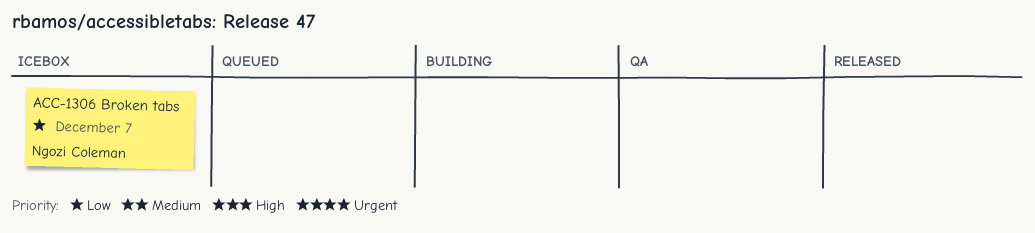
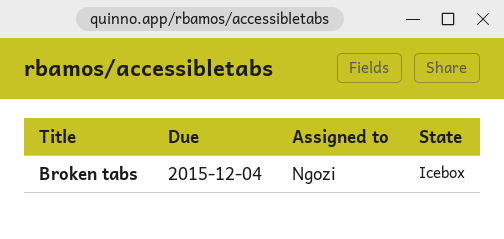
Broken tabs, due: Dec 7 -> Dec 4

